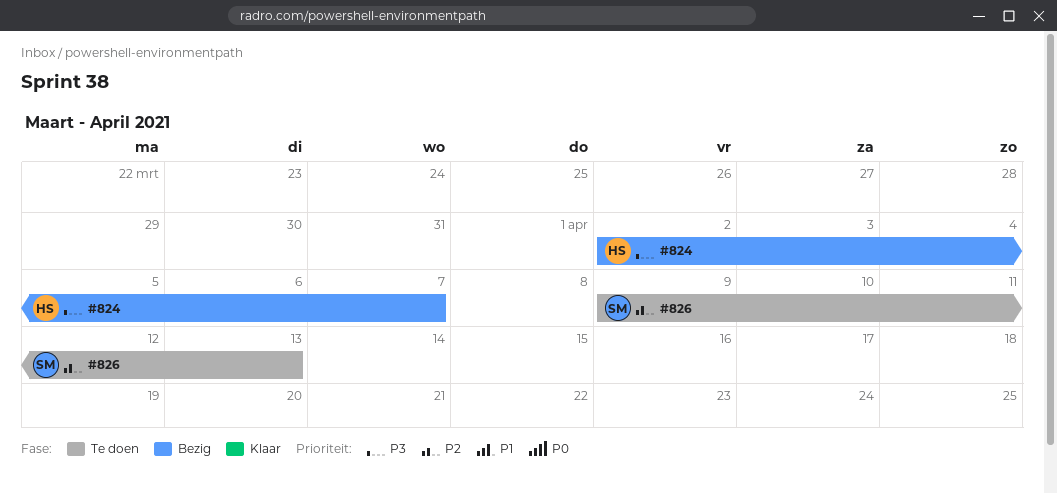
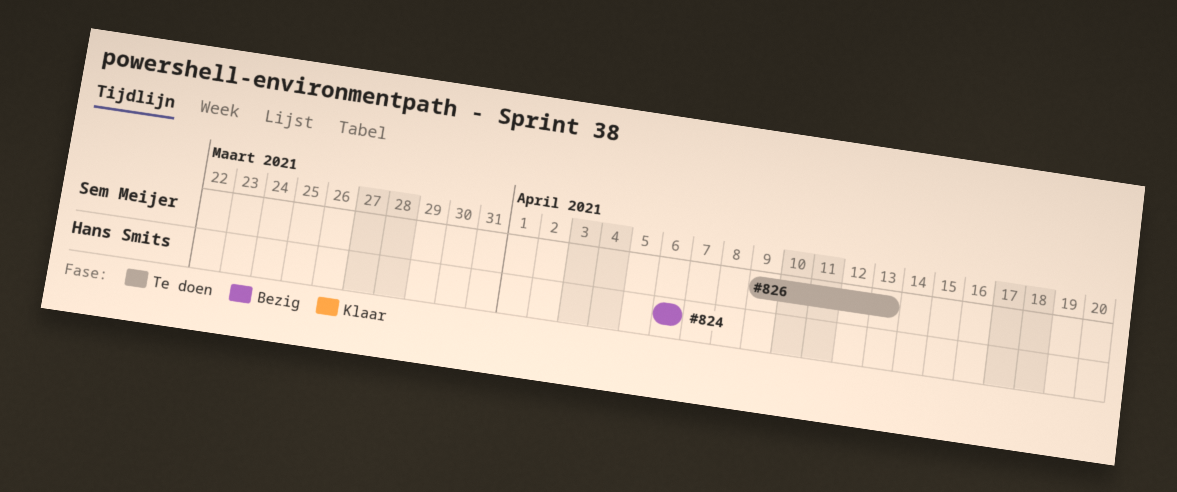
#824, start: Apr 2 -> Apr 6
#824, due: Apr 7 -> Apr 6

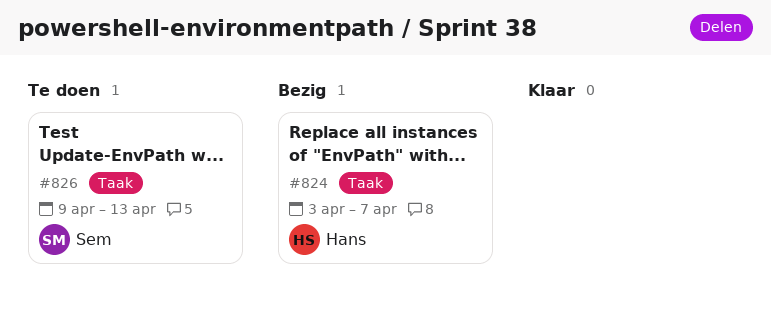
#824, start: Apr 6 -> Apr 3
#824, due: Apr 6 -> Apr 7

